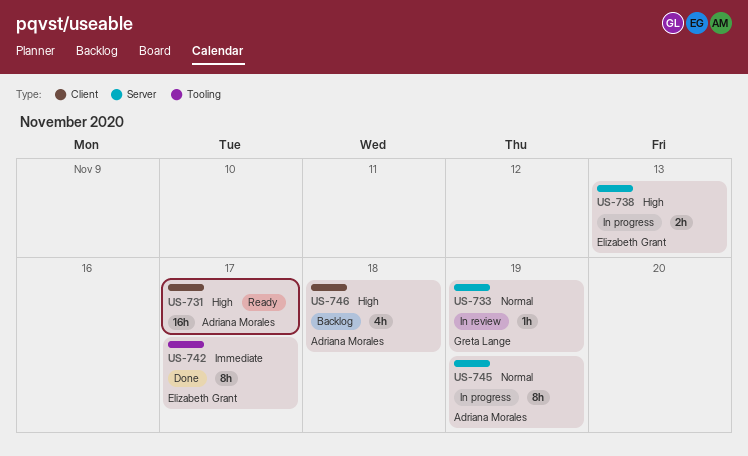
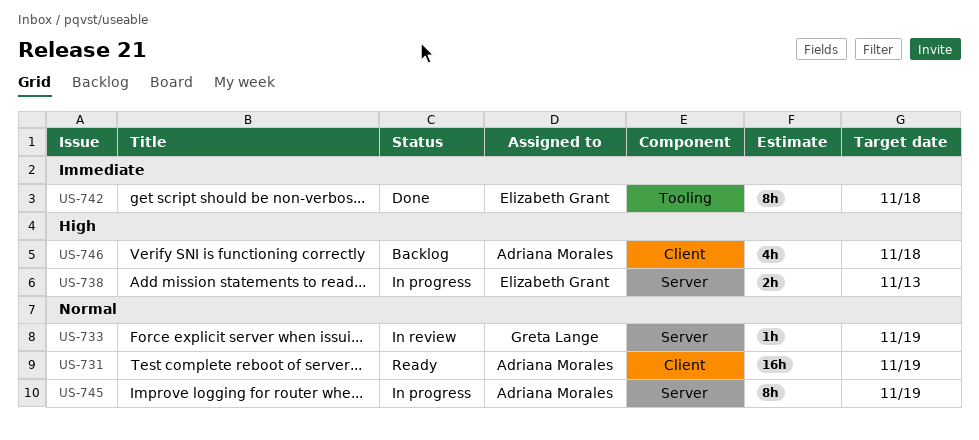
US-731, priority: High -> Normal
US-731, due: Nov 17 -> Nov 19
US-742, due: Nov 17 -> Nov 18

